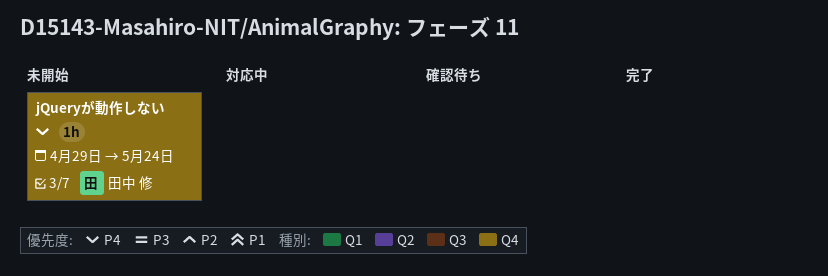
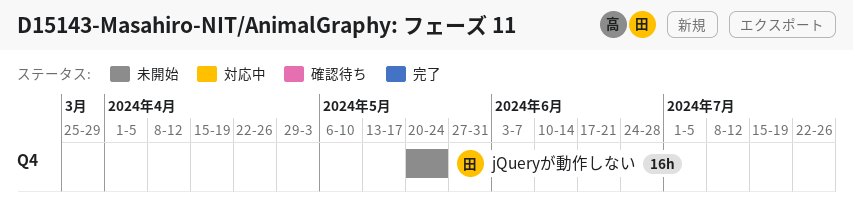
jQueryが動作しない, estimate: 1h -> 16h
jQueryが動作しない, start: Apr 29 -> May 20

